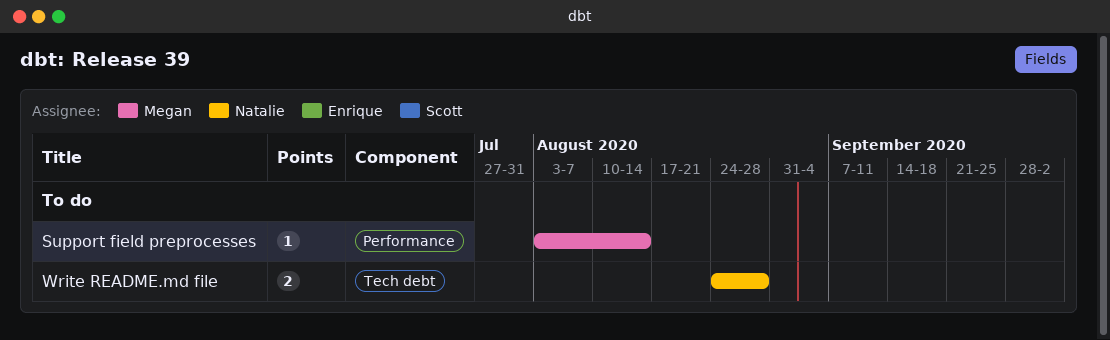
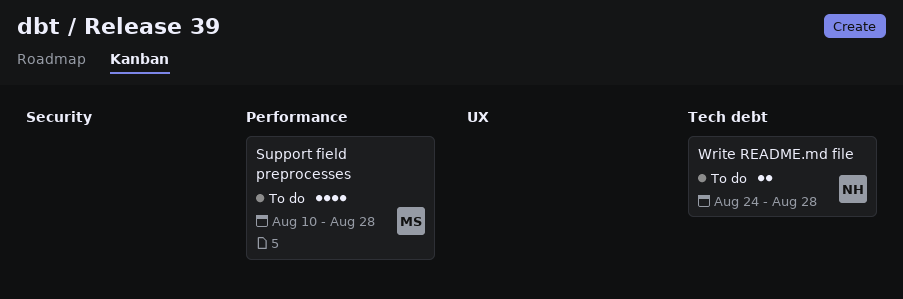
Support field preprocesses, estimate: 1 -> 4
Support field preprocesses, start: Aug 3 -> Aug 10
Support field preprocesses, due: Aug 14 -> Aug 28

